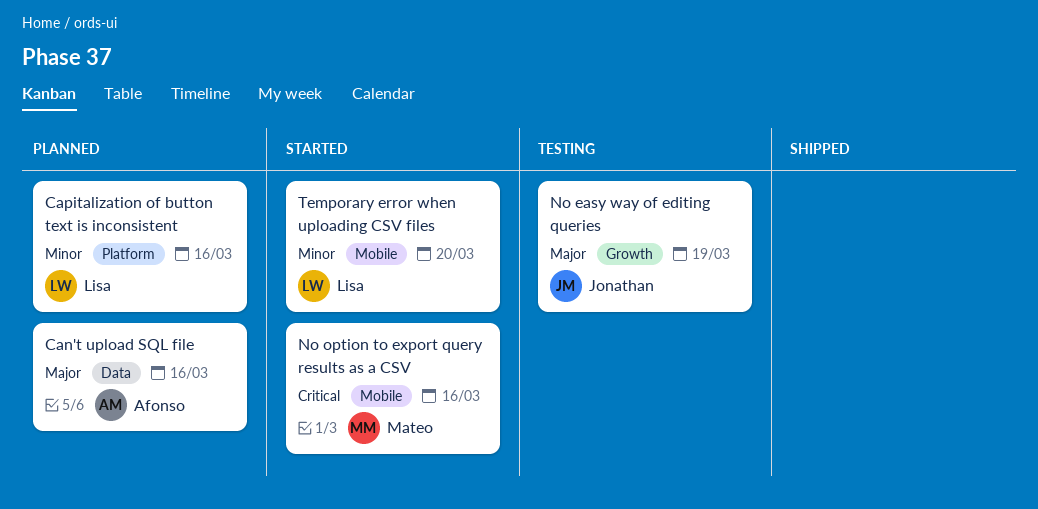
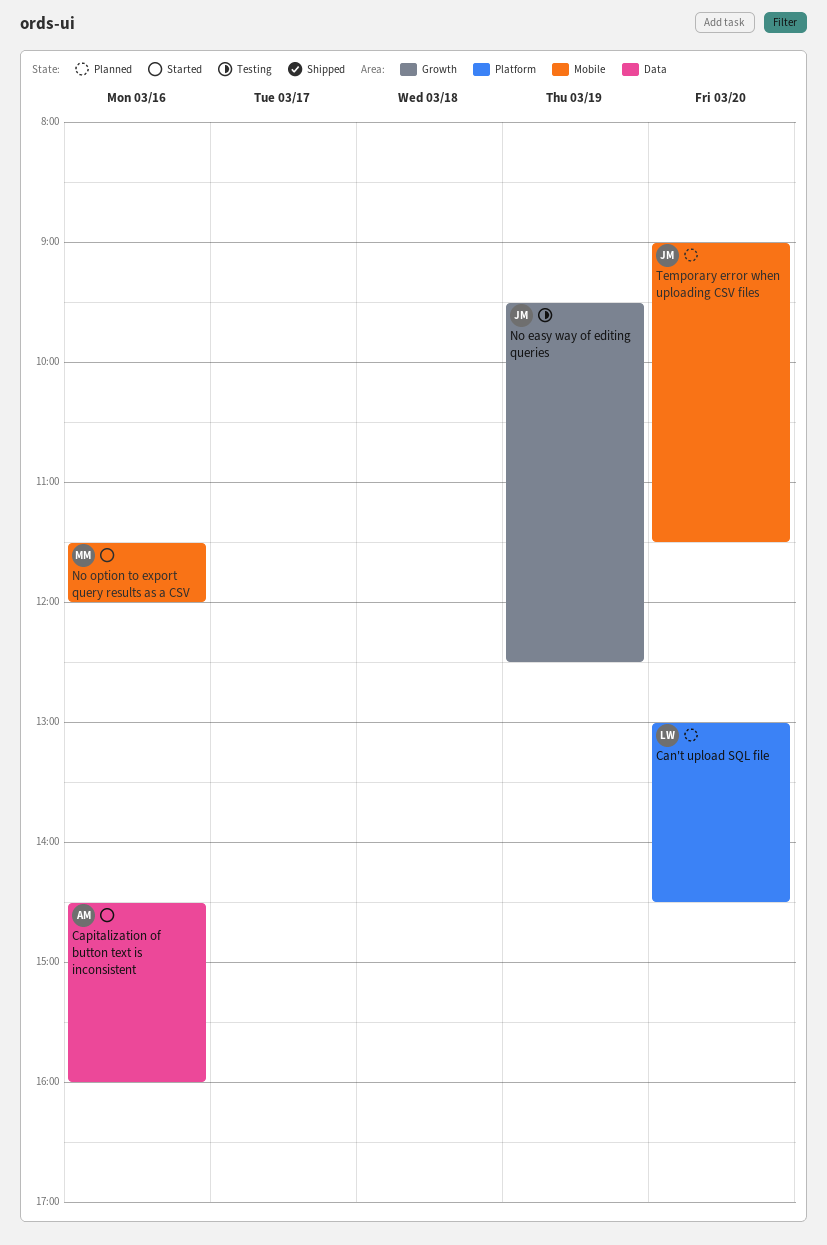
Can't upload SQL file, owner: Afonso -> Lisa
Can't upload SQL file, label: Data -> Platform
Can't upload SQL file, day: Mar 16 -> Mar 20
Capitalization of button text is inconsistent, status: Planned -> Started
Capitalization of button text is inconsistent, owner: Lisa -> Afonso
Capitalization of button text is inconsistent, label: Platform -> Data
Temporary error when uploading CSV files, status: Started -> Planned
Temporary error when uploading CSV files, owner: Lisa -> Jonathan

